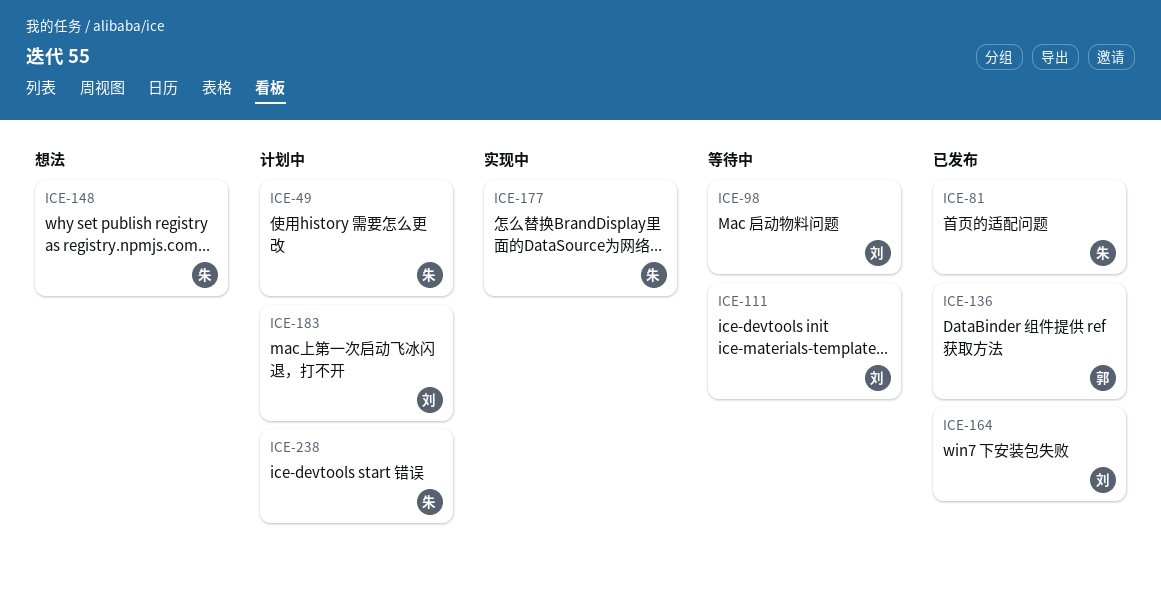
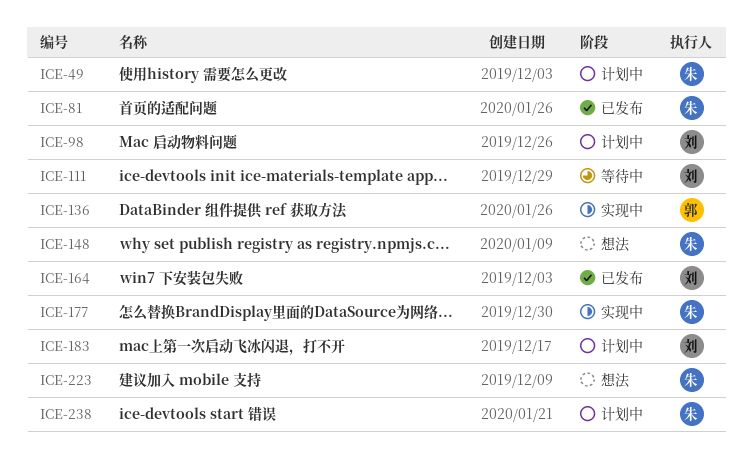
ICE-98, status: 等待中 -> 计划中
ICE-136, status: 已发布 -> 实现中
ICE-223: none -> present

